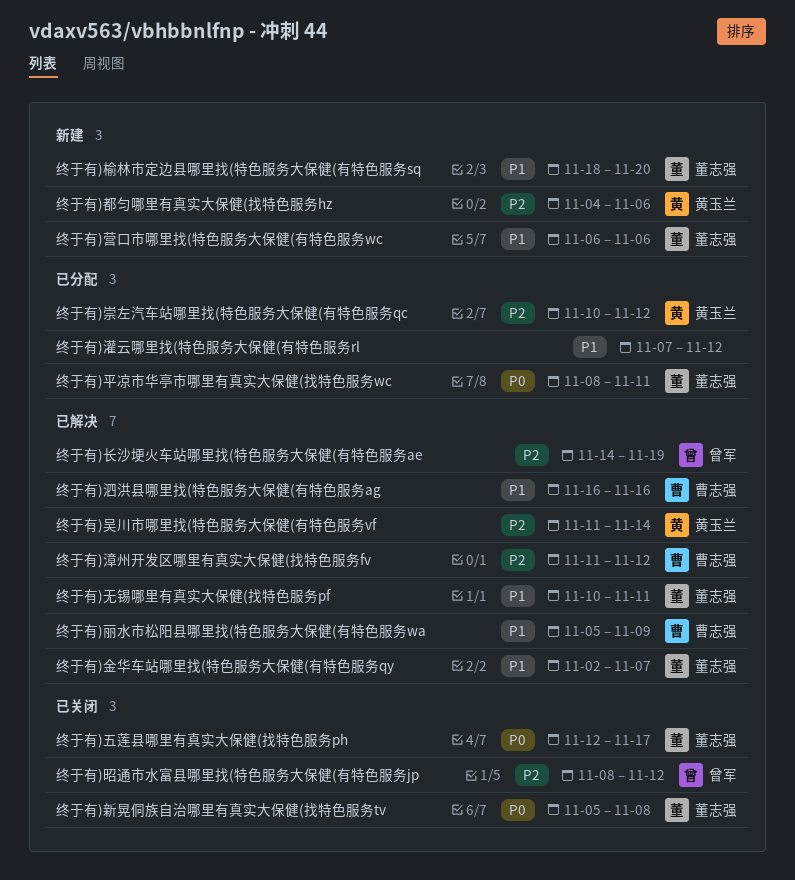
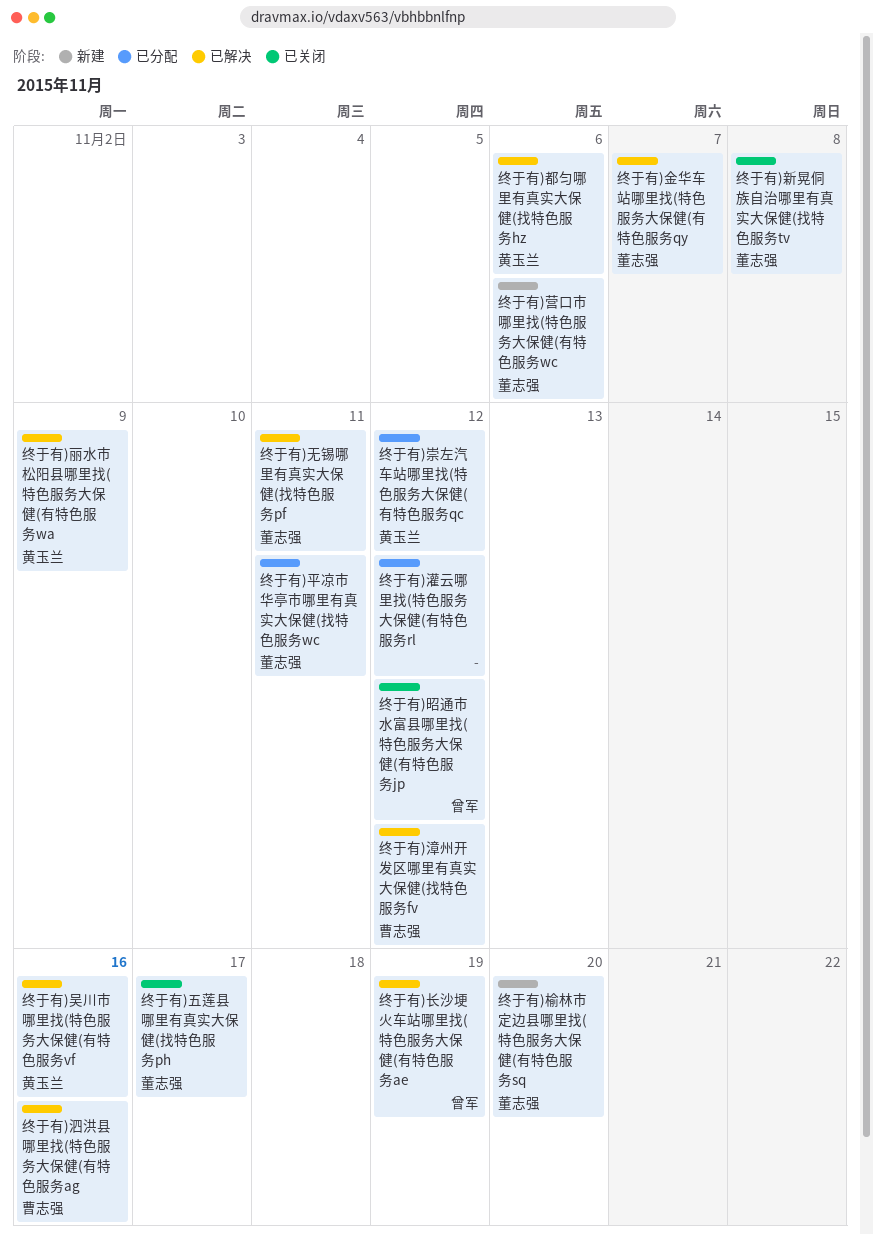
终于有)丽水市松阳县哪里找(特色服务大保健(有特色服务wa, owner: 曹志强 -> 黄玉兰
终于有)吴川市哪里找(特色服务大保健(有特色服务vf, due: Nov 14 -> Nov 16
终于有)都匀哪里有真实大保健(找特色服务hz, status: 新建 -> 已解决

